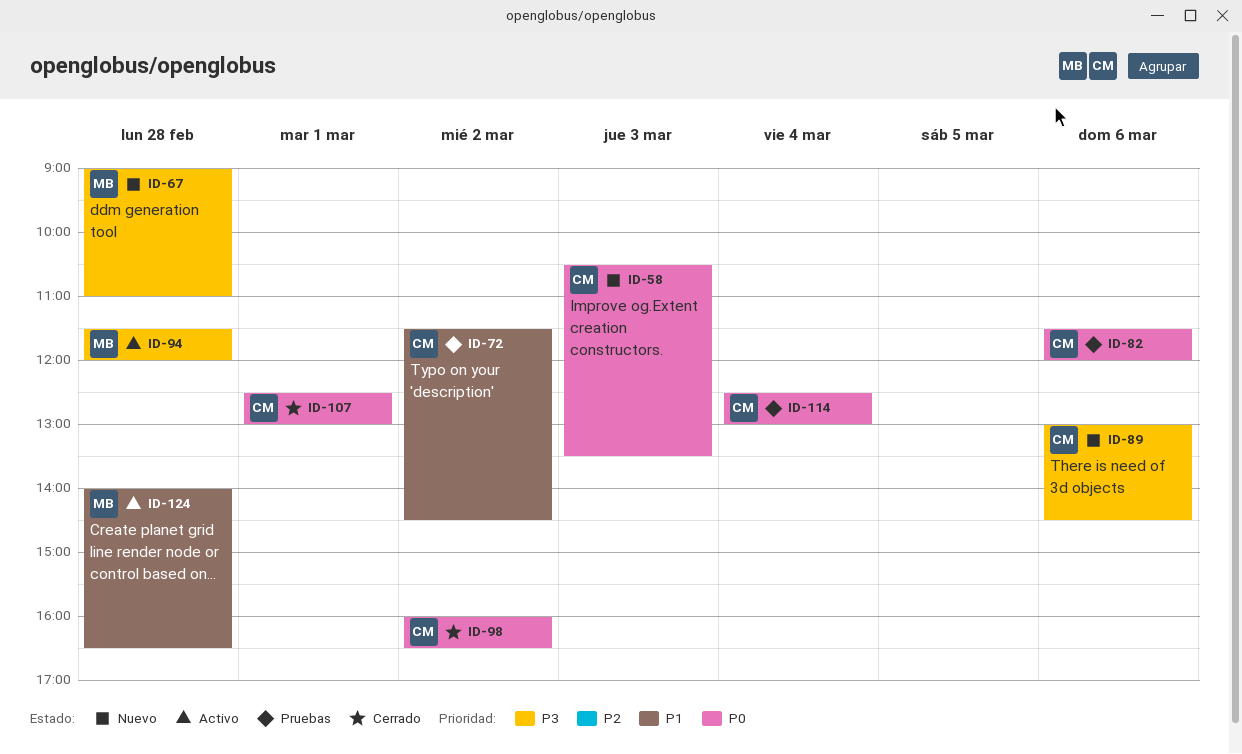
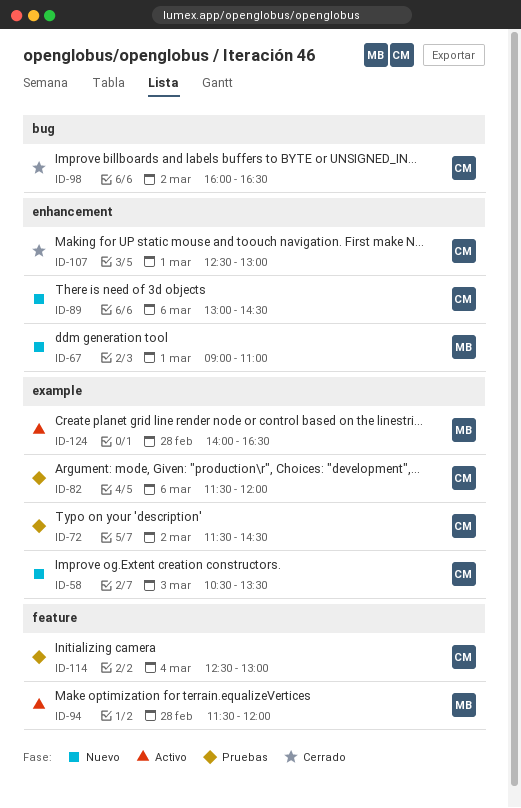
ID-67, day: Feb 28 -> Mar 1

